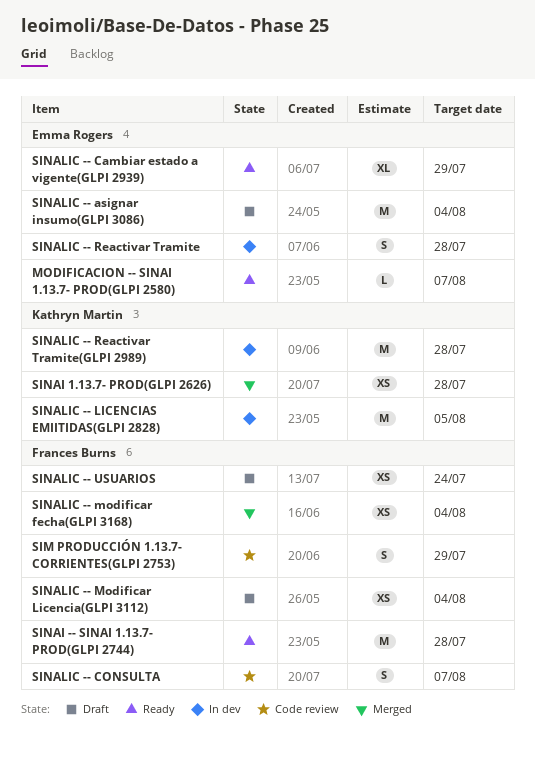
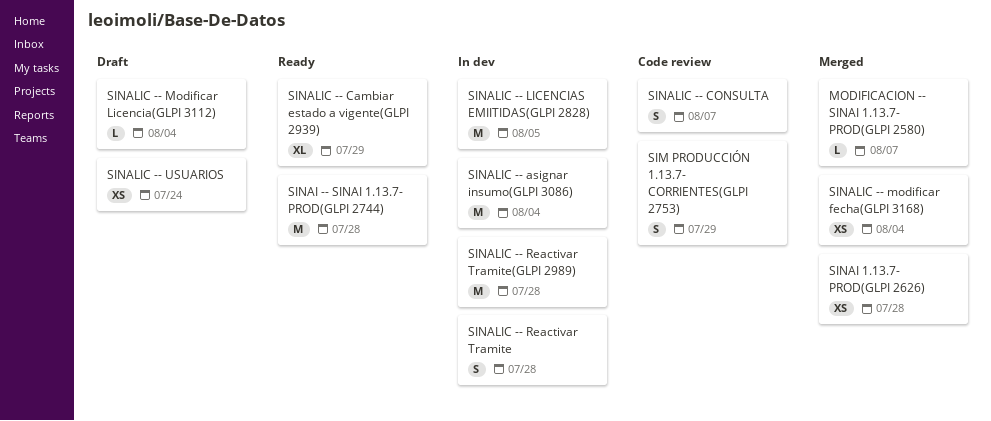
MODIFICACION -- SINAI 1.13.7- PROD(GLPI 2580), status: Ready -> Merged
SINALIC -- asignar insumo(GLPI 3086), status: Draft -> In dev
SINALIC -- Modificar Licencia(GLPI 3112), estimate: XS -> L

